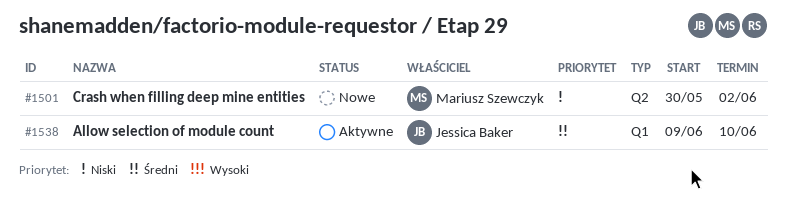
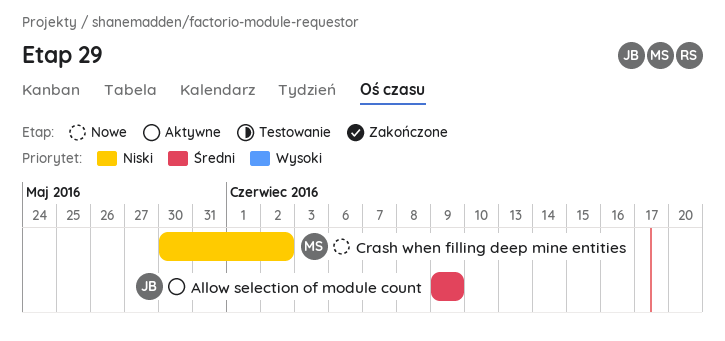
Allow selection of module count, due: Jun 10 -> Jun 9

